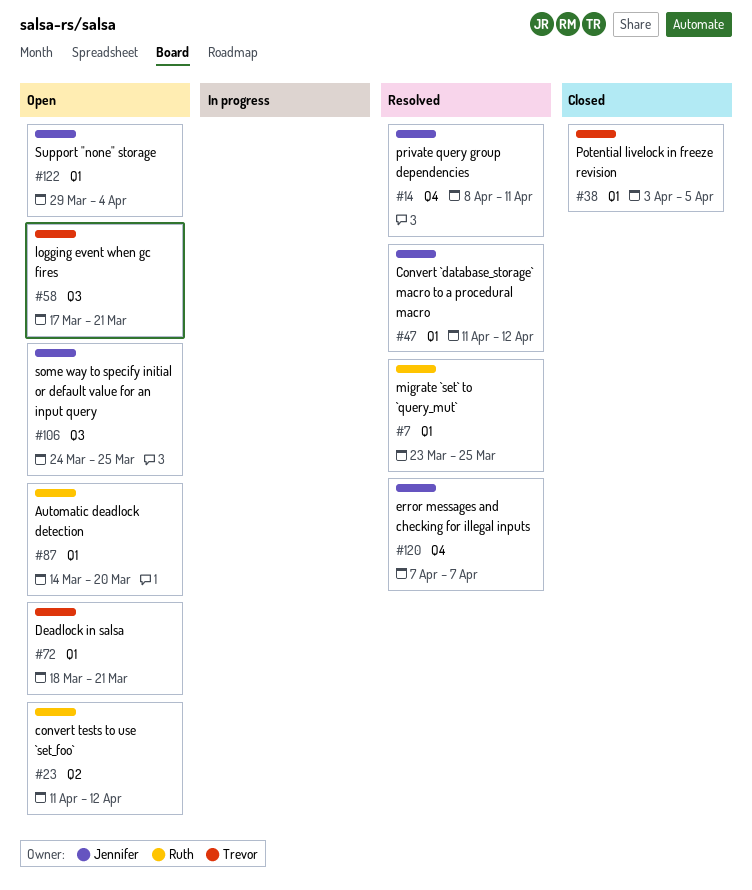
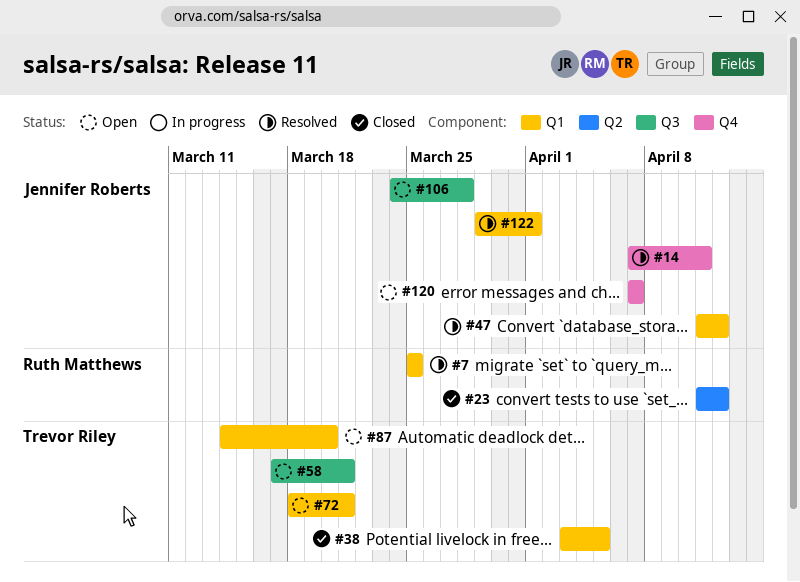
#7, start: Mar 23 -> Mar 25
#14, start: Apr 8 -> Apr 7
#23, status: Open -> Closed
#87, owner: Ruth Matthews -> Trevor Riley
#106, due: Mar 25 -> Mar 28
#120, status: Resolved -> Open
#122, status: Open -> Resolved
#122, due: Apr 4 -> Apr 1

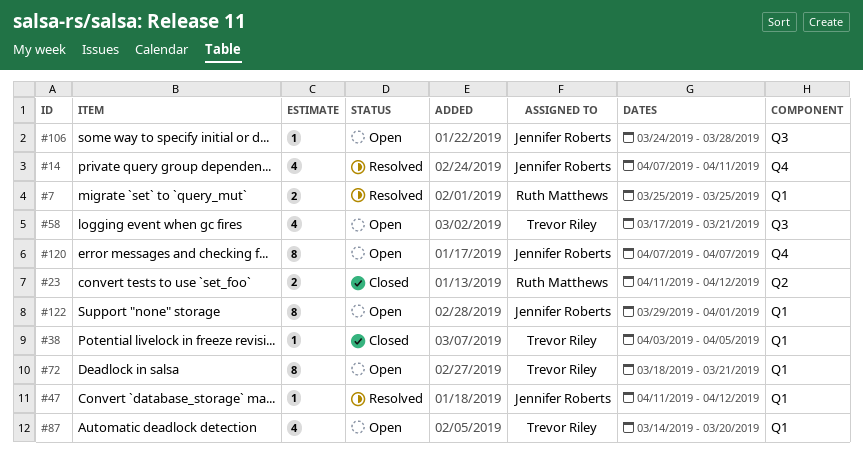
#122, status: Resolved -> Open

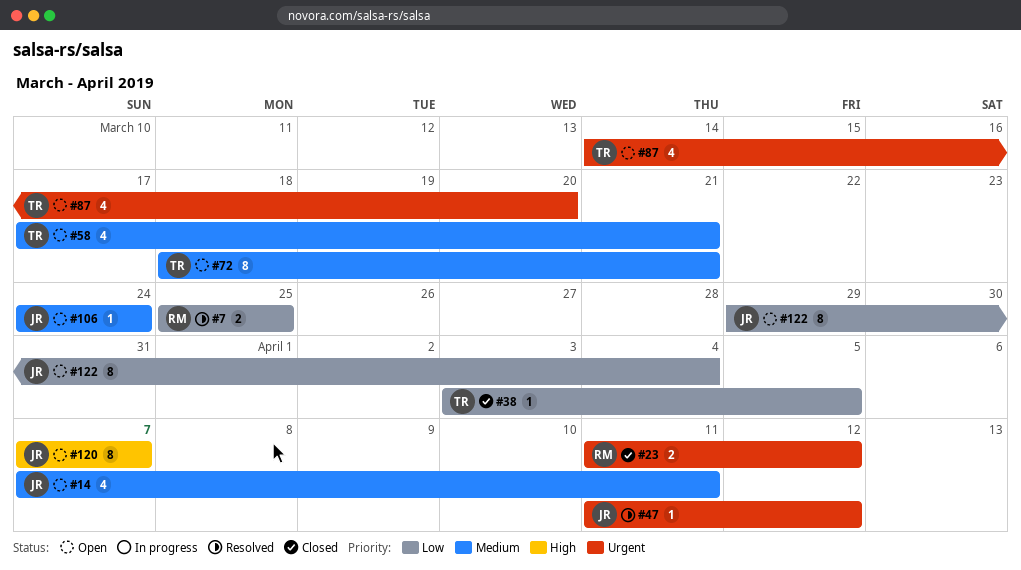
#14, status: Resolved -> Open
#106, due: Mar 28 -> Mar 24
#122, due: Apr 1 -> Apr 4

